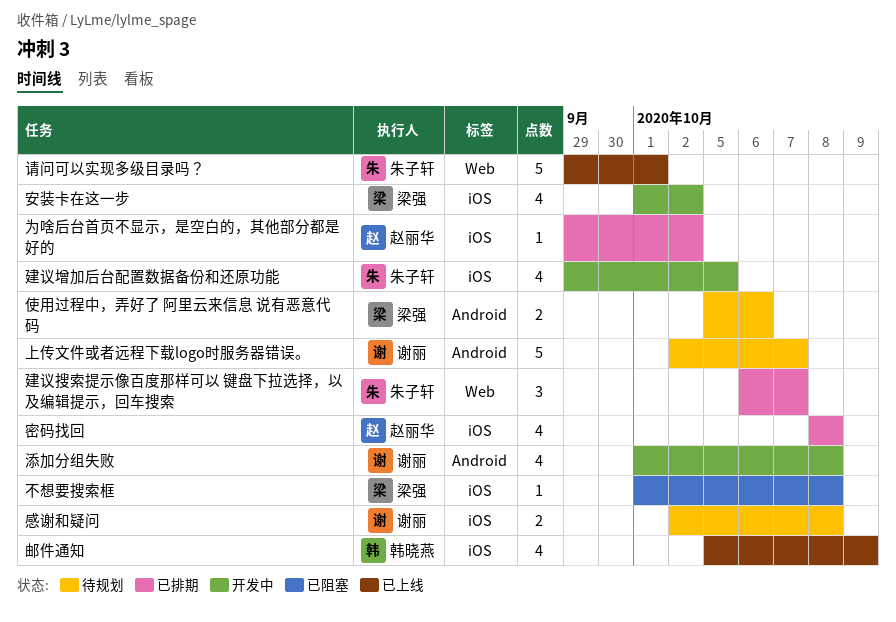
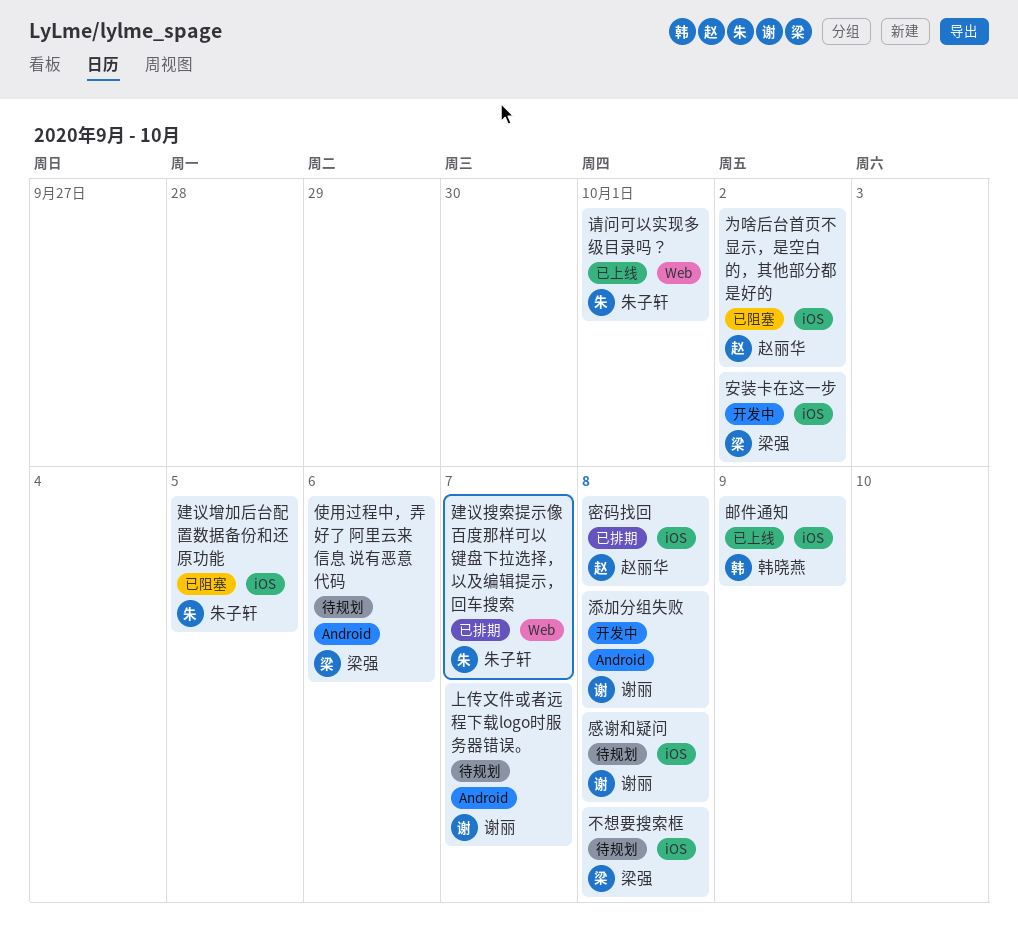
不想要搜索框, status: 已阻塞 -> 待规划
为啥后台首页不显示，是空白的，其他部分都是好的, status: 已排期 -> 已阻塞
建议增加后台配置数据备份和还原功能, status: 开发中 -> 已阻塞

